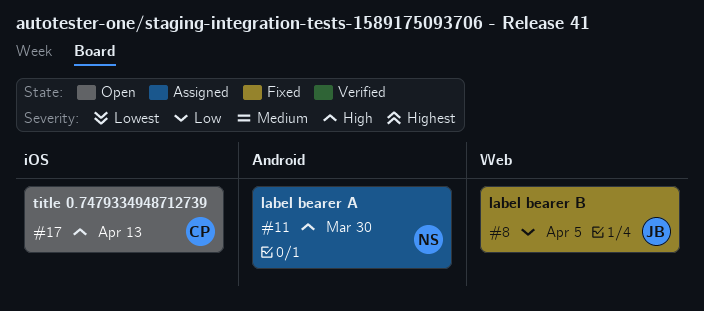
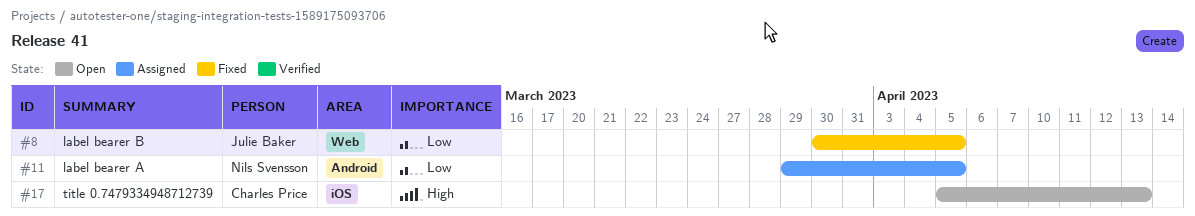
#11, priority: High -> Low
#11, due: Mar 30 -> Apr 5

